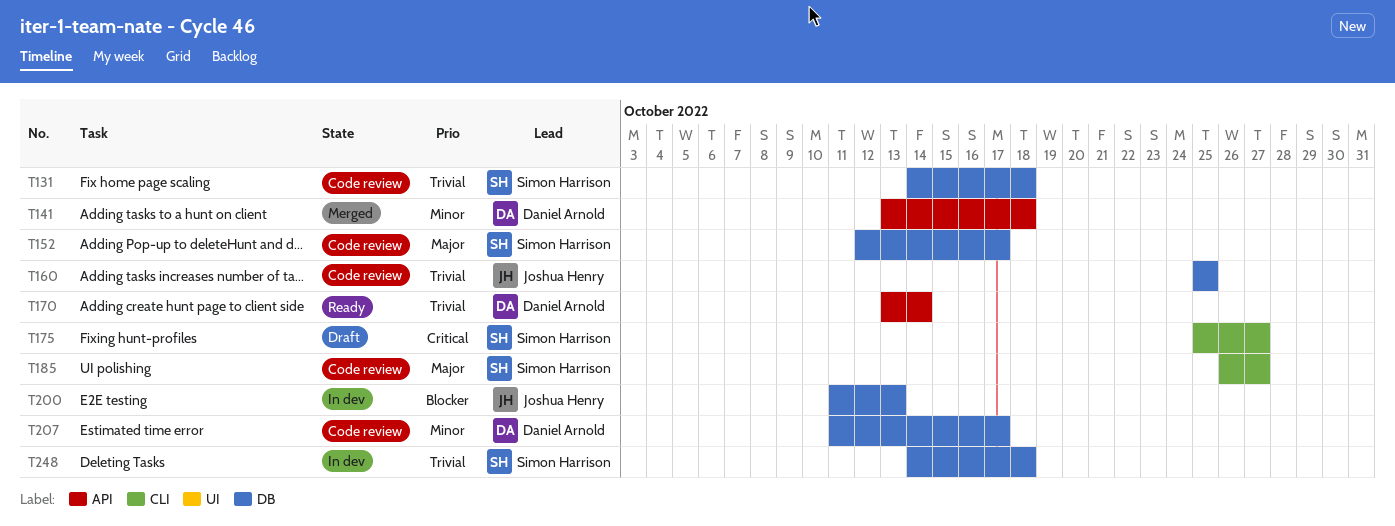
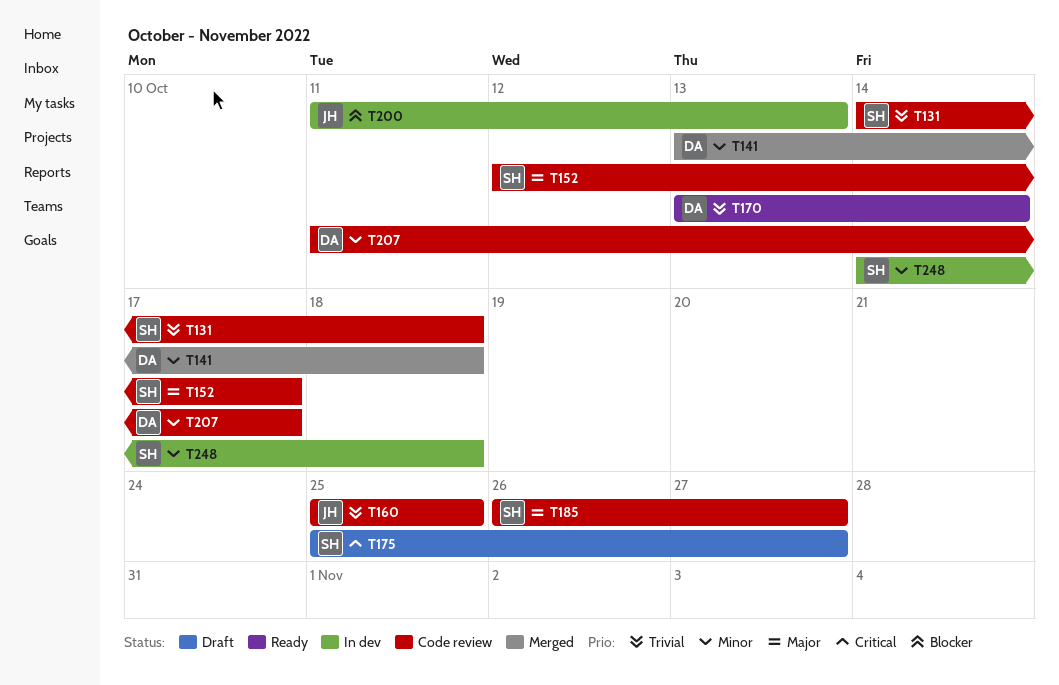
T248, priority: Trivial -> Minor

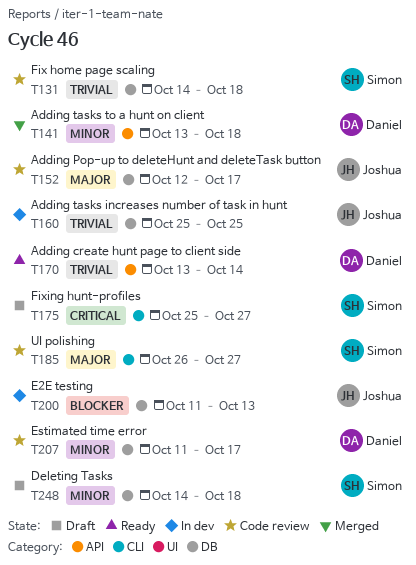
T152, owner: Simon -> Joshua
T160, status: Code review -> In dev
T248, status: In dev -> Draft

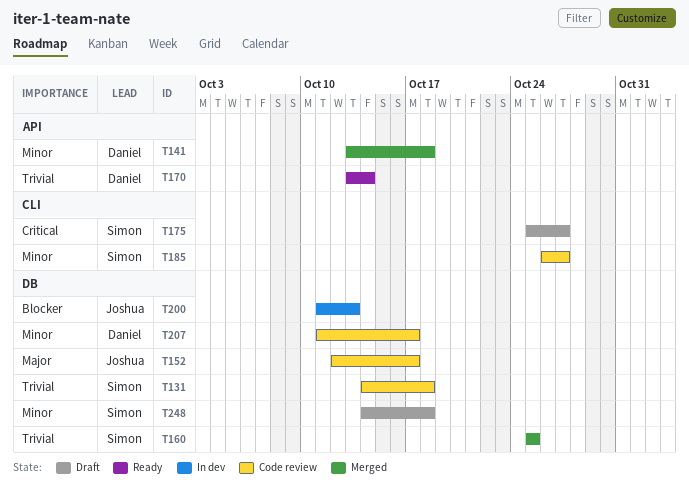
T160, status: In dev -> Merged
T160, owner: Joshua -> Simon
T185, priority: Major -> Minor

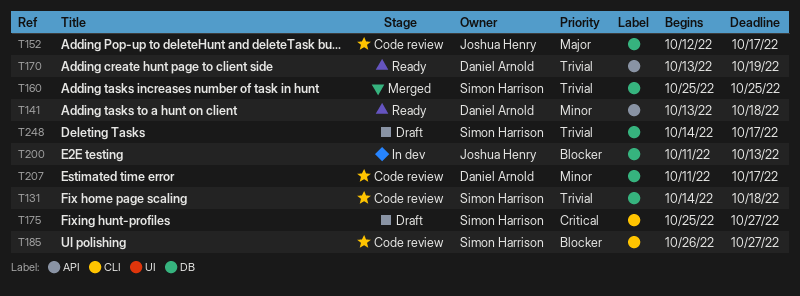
T141, status: Merged -> Ready
T170, due: Oct 14 -> Oct 19
T185, priority: Minor -> Blocker
T248, priority: Minor -> Trivial
T248, due: Oct 18 -> Oct 17

